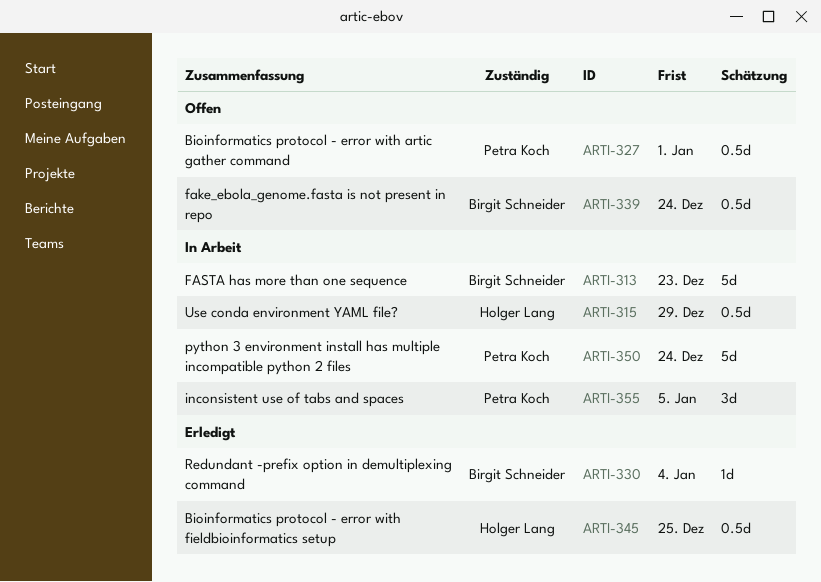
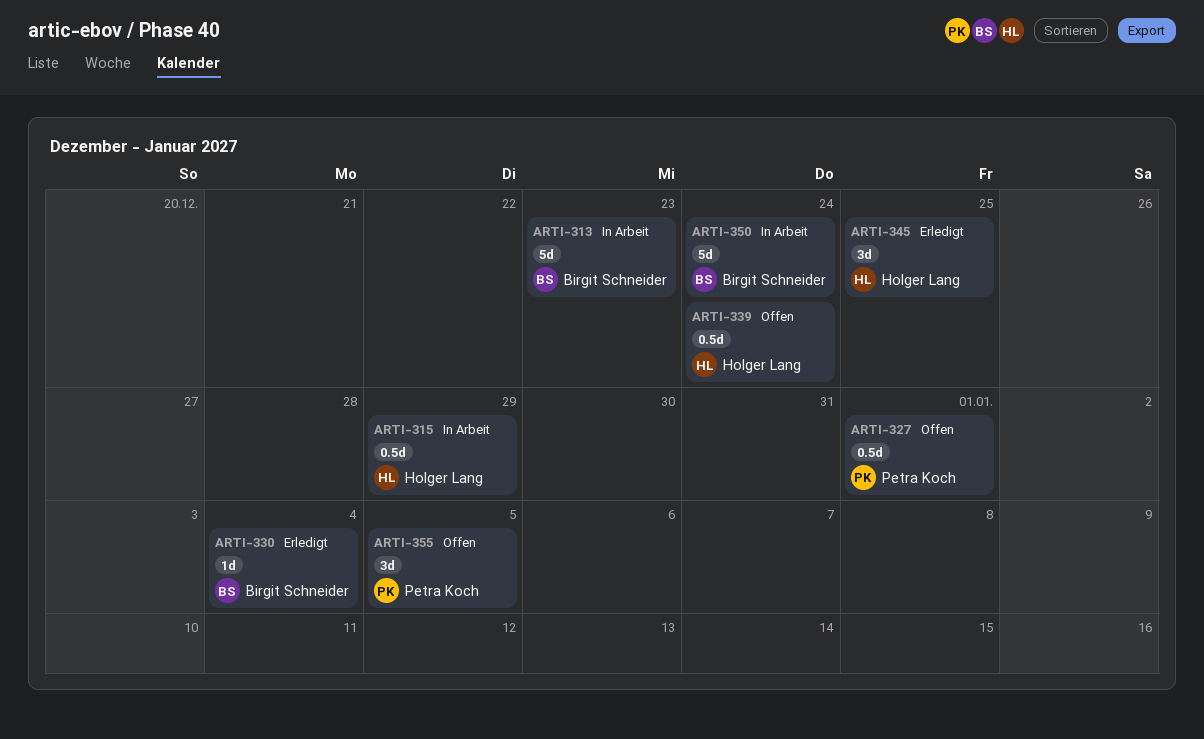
ARTI-339, owner: Birgit Schneider -> Holger Lang
ARTI-345, estimate: 0.5d -> 3d
ARTI-350, owner: Petra Koch -> Birgit Schneider
ARTI-355, status: In Arbeit -> Offen

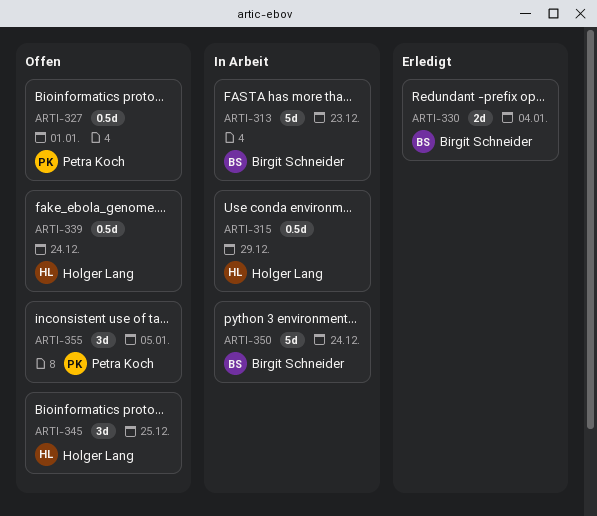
ARTI-330, estimate: 1d -> 2d
ARTI-345, status: Erledigt -> Offen

